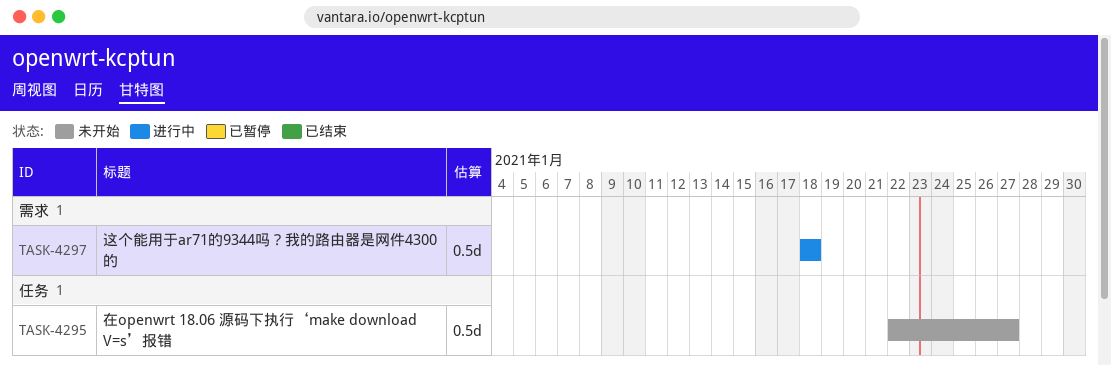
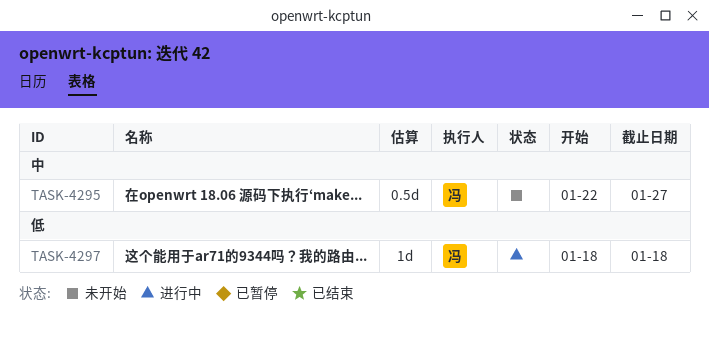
TASK-4297, estimate: 0.5d -> 1d

